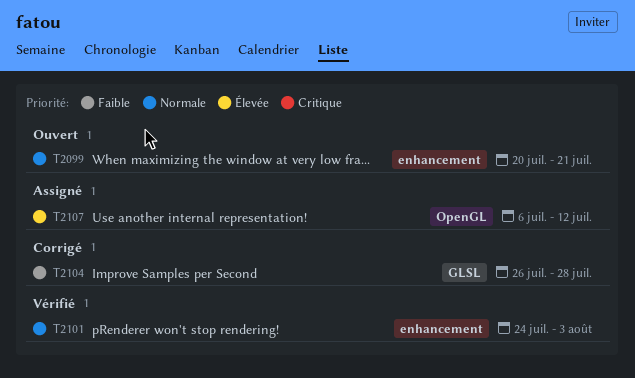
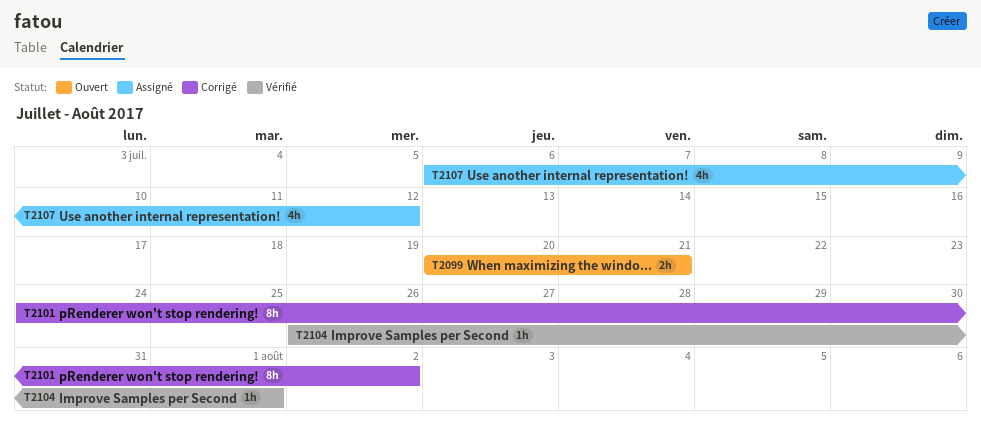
T2101, status: Vérifié -> Corrigé
T2101, due: Aug 3 -> Aug 2
T2104, status: Corrigé -> Vérifié
T2104, due: Jul 28 -> Aug 1

